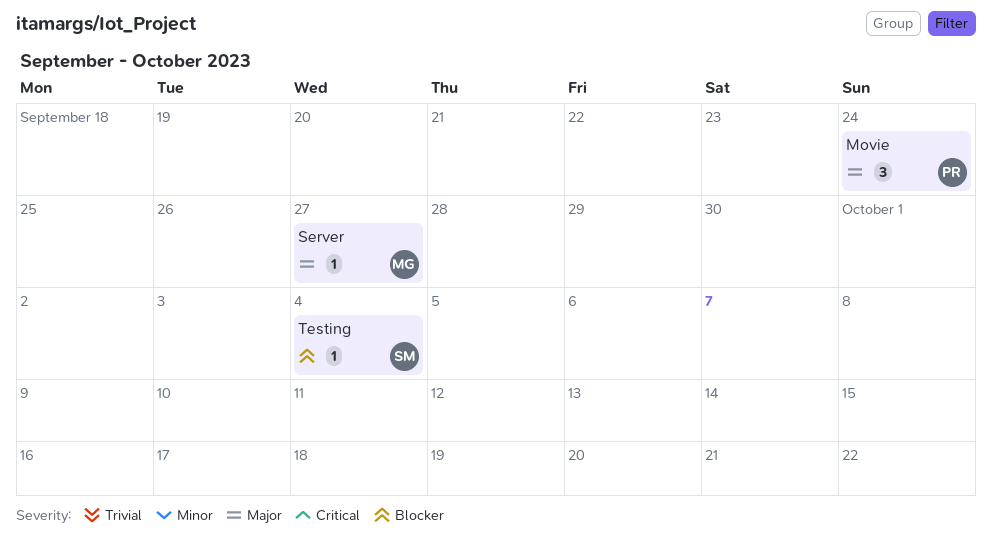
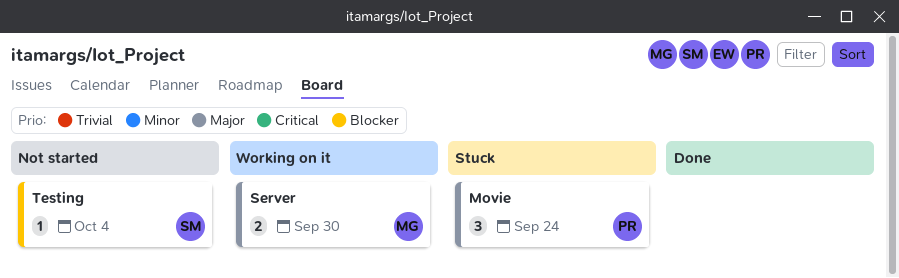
Server, estimate: 1 -> 2
Server, due: Sep 27 -> Sep 30

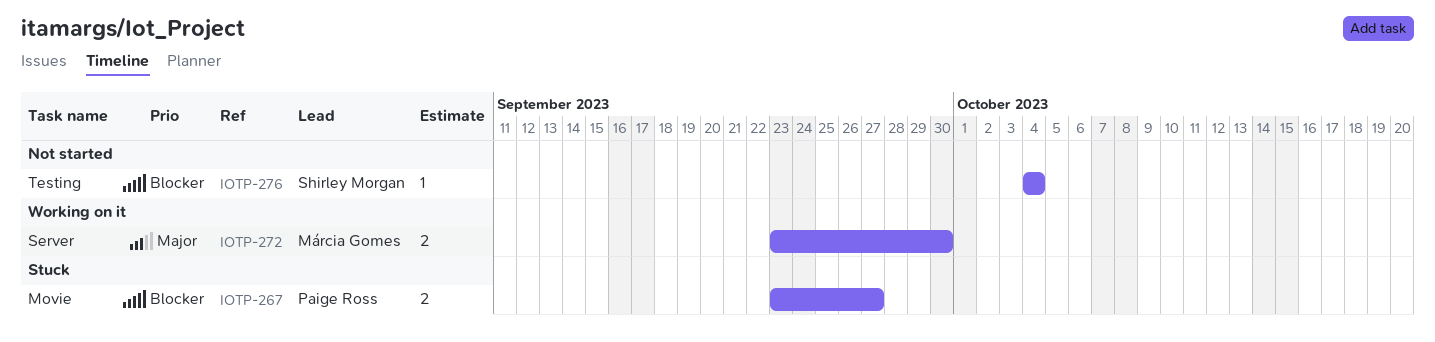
Movie, priority: Major -> Blocker
Movie, estimate: 3 -> 2
Movie, due: Sep 24 -> Sep 27

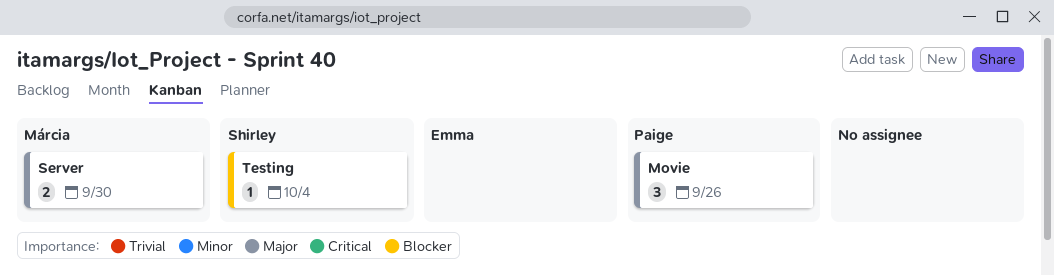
Movie, priority: Blocker -> Major
Movie, estimate: 2 -> 3
Movie, due: Sep 27 -> Sep 26

